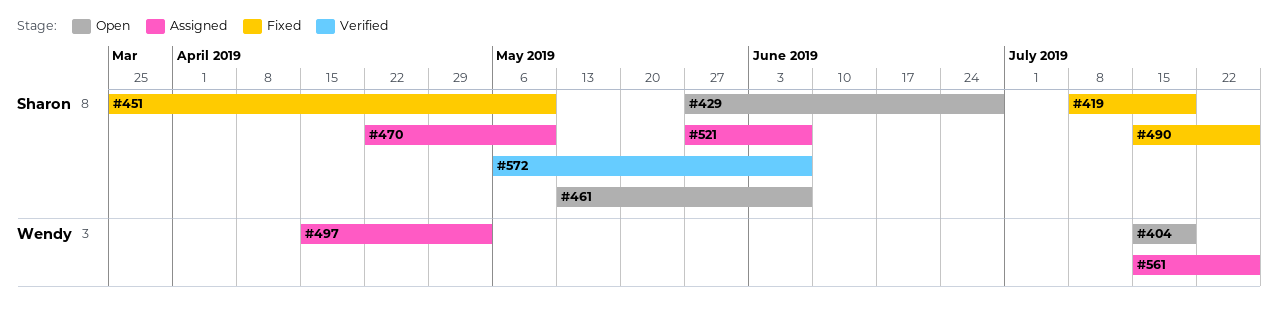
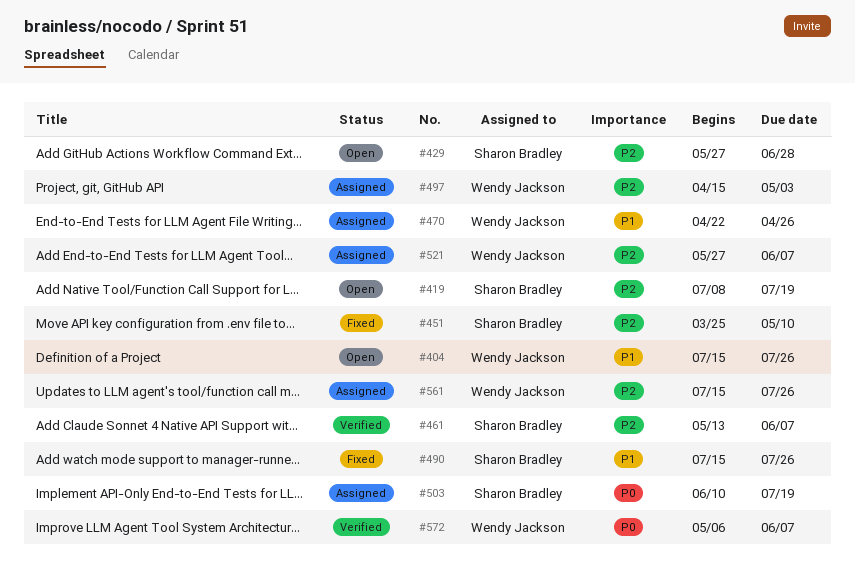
#404, due: Jul 19 -> Jul 26
#419, status: Fixed -> Open
#461, status: Open -> Verified
#470, owner: Sharon Bradley -> Wendy Jackson
#470, due: May 10 -> Apr 26
#503: none -> present
#521, owner: Sharon Bradley -> Wendy Jackson
#572, owner: Sharon Bradley -> Wendy Jackson

